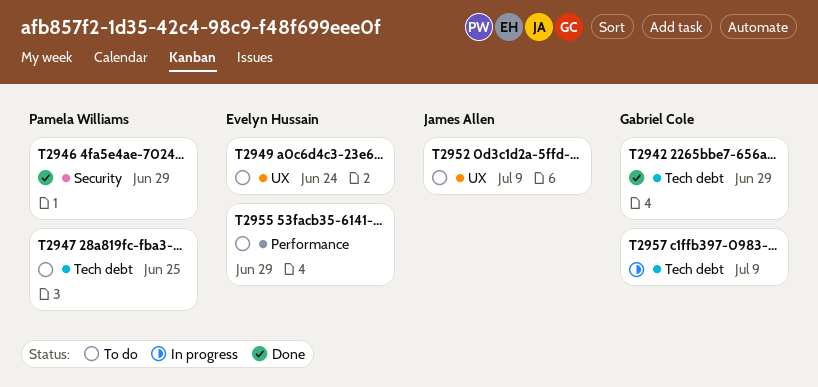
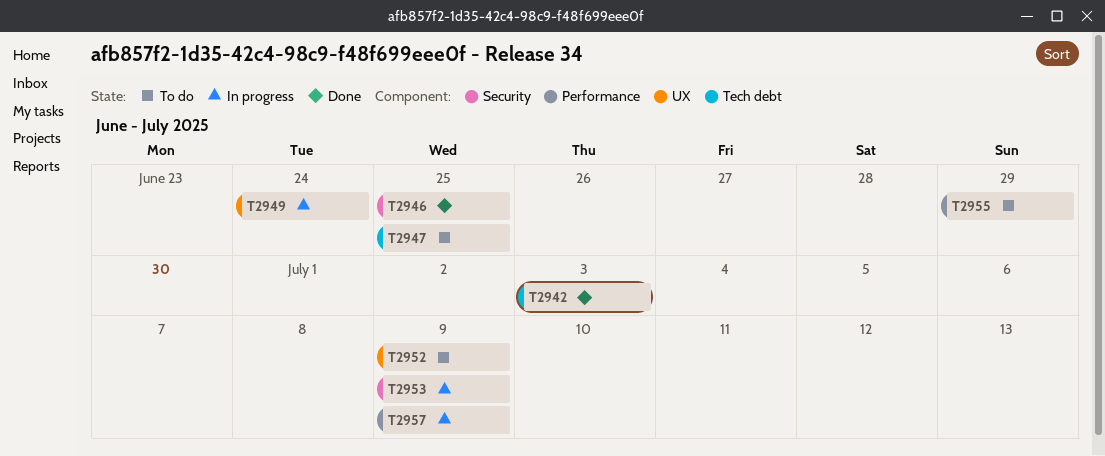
T2942, due: Jun 29 -> Jul 3
T2946, due: Jun 29 -> Jun 25
T2949, status: To do -> In progress
T2953: none -> present
T2957, label: Tech debt -> Performance

